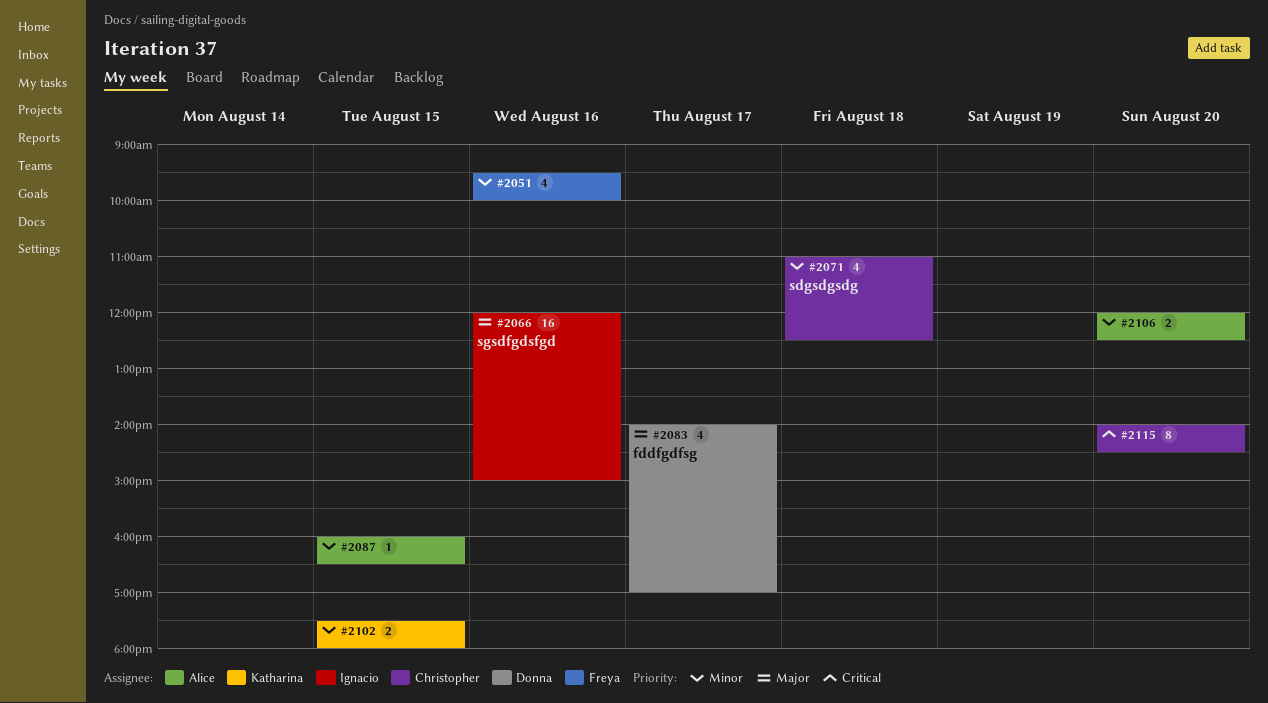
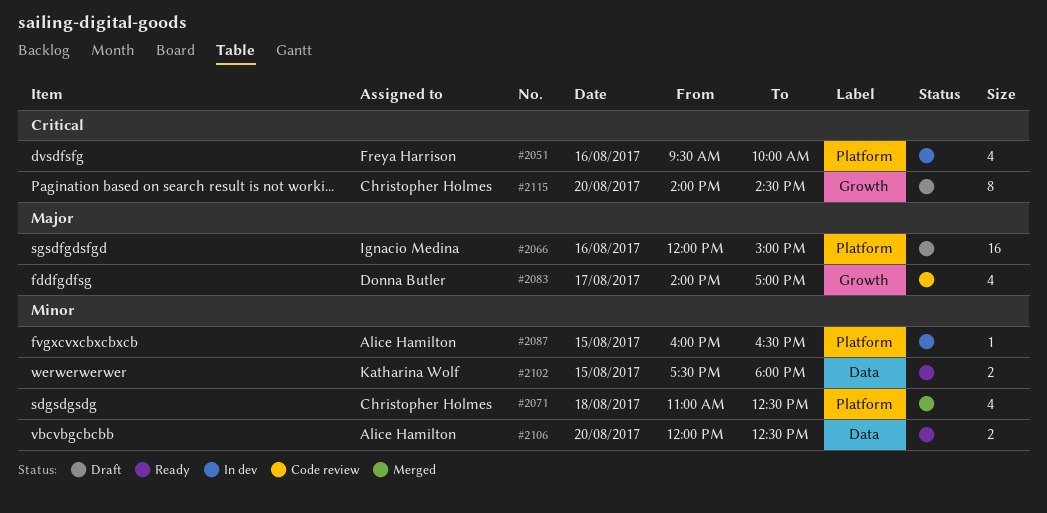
#2051, priority: Minor -> Critical

